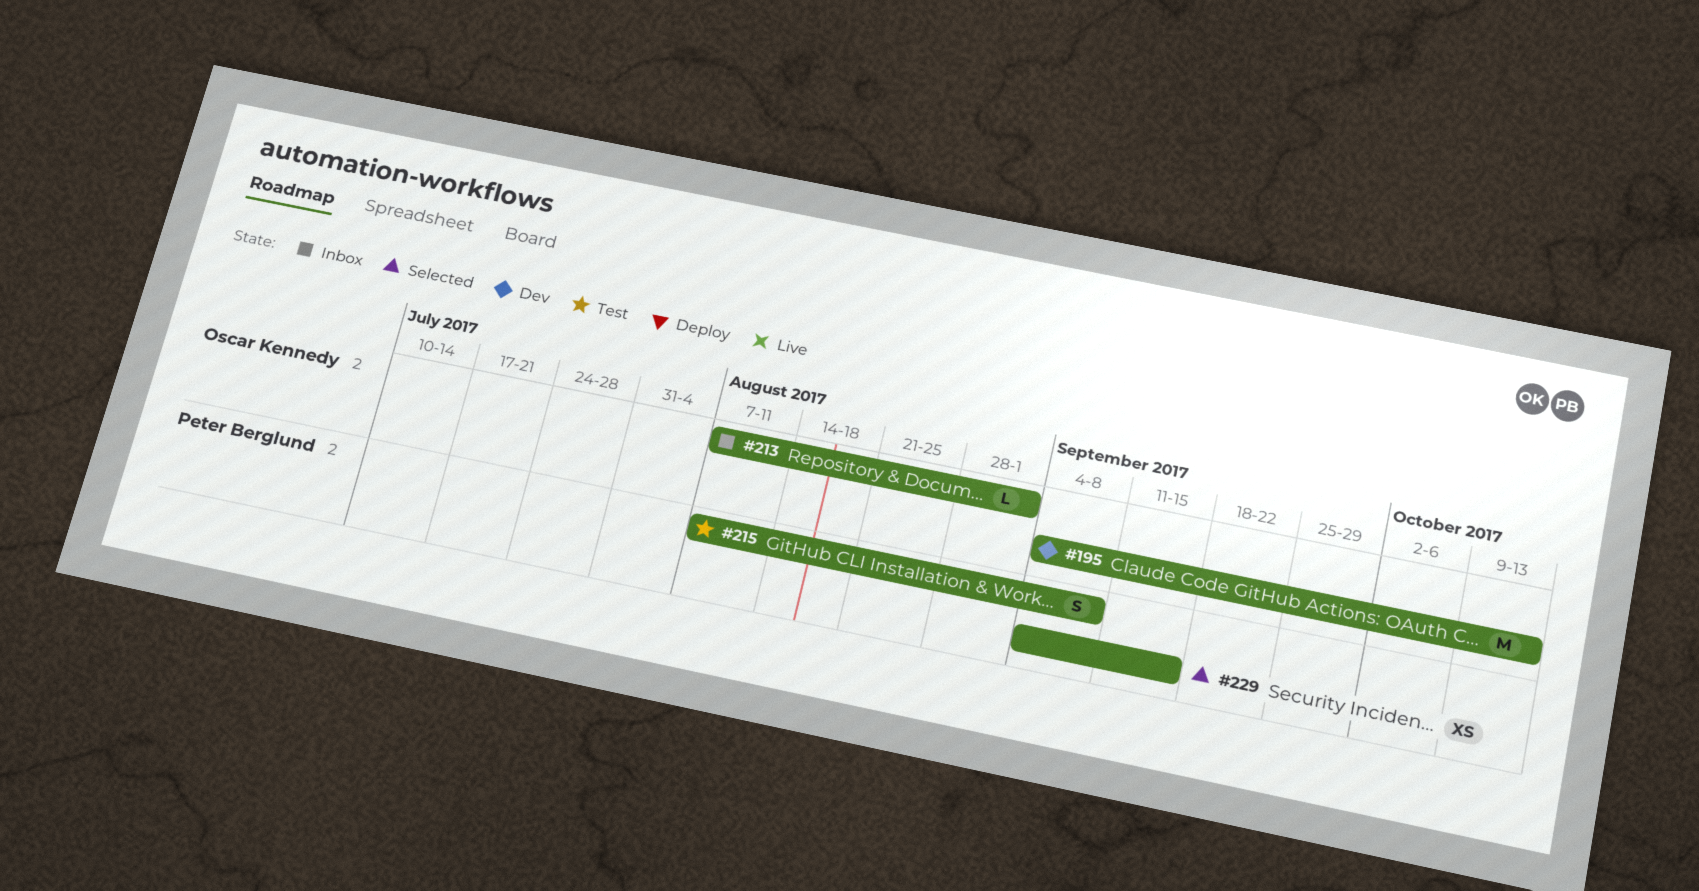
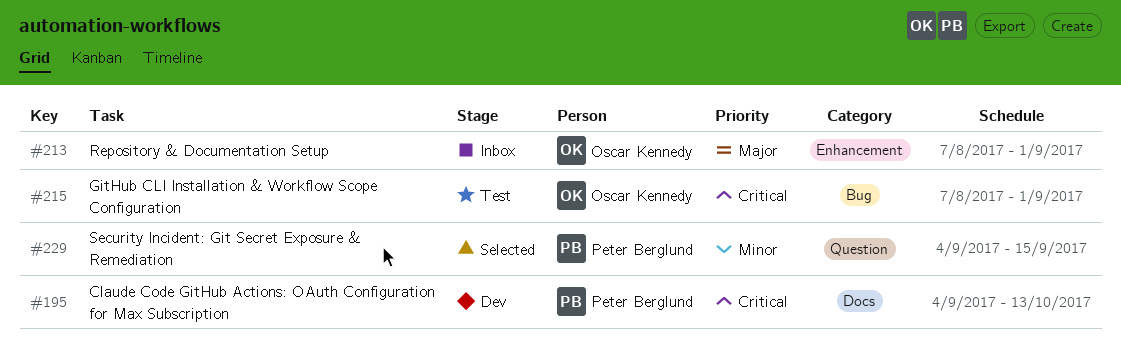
#195, owner: Oscar Kennedy -> Peter Berglund
#215, owner: Peter Berglund -> Oscar Kennedy
#215, due: Sep 8 -> Sep 1

